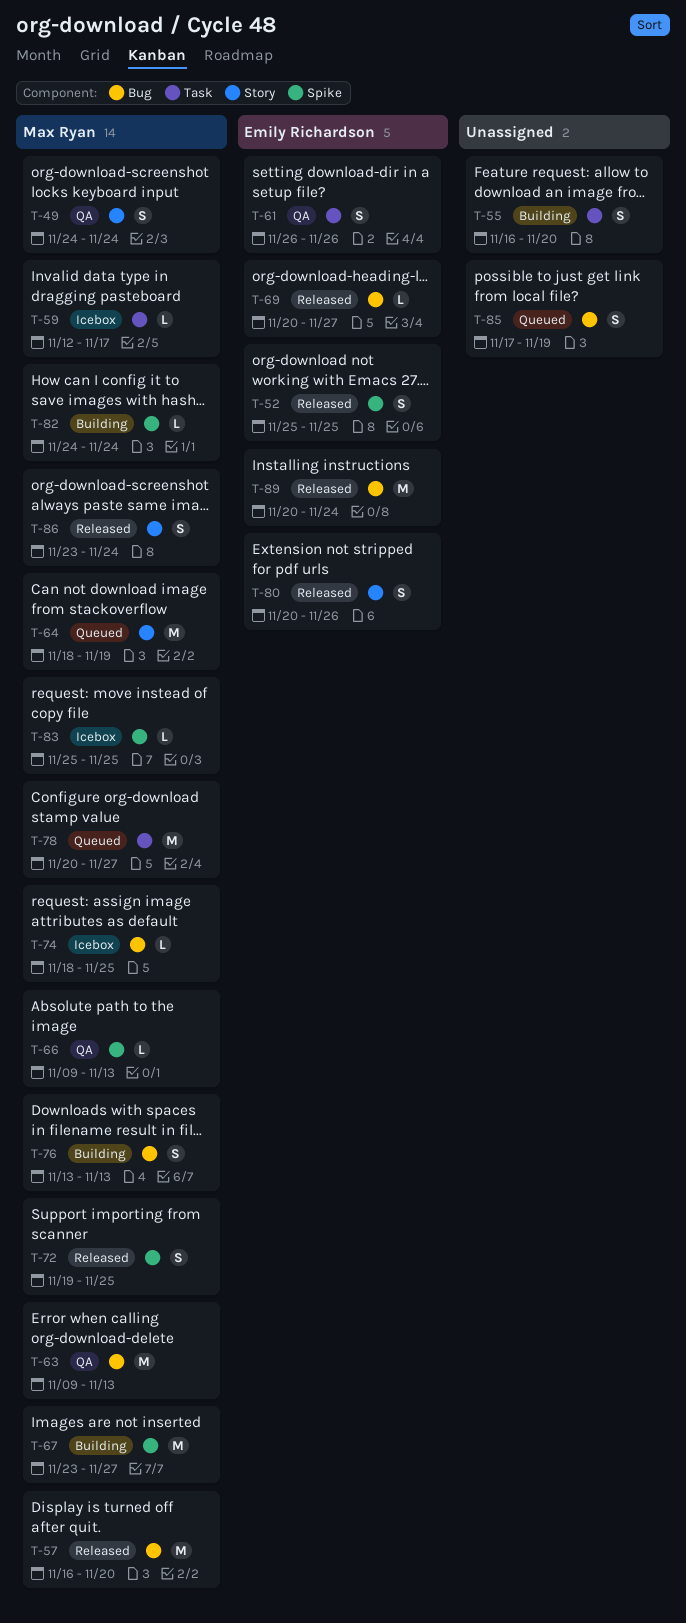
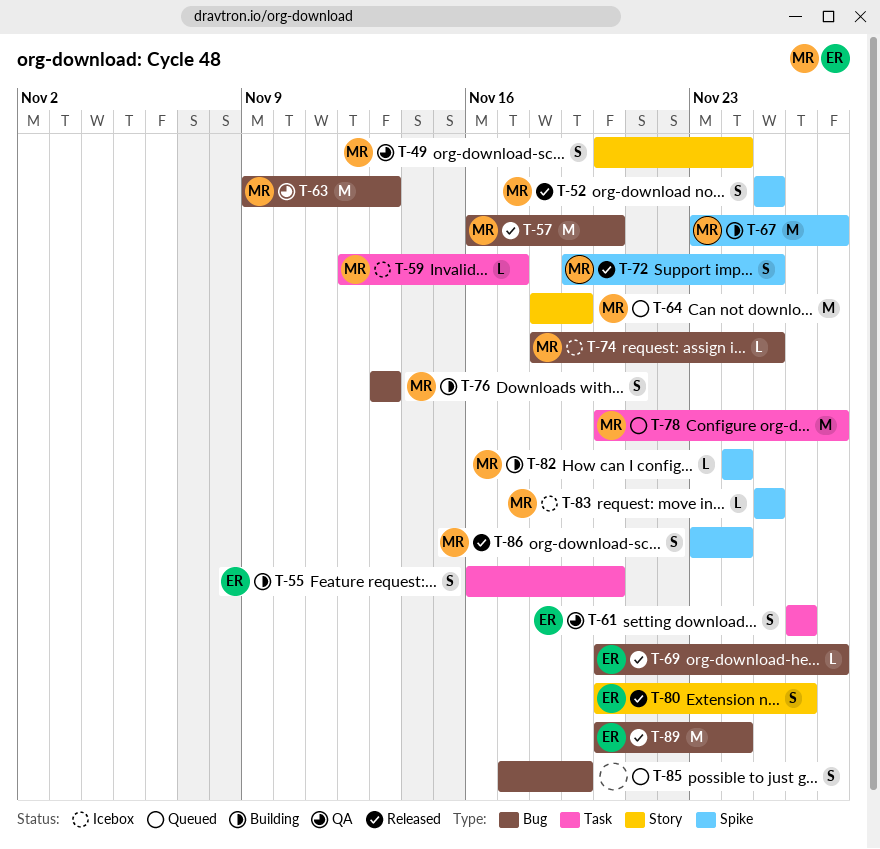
T-49, start: Nov 24 -> Nov 20
T-52, owner: Emily Richardson -> Max Ryan
T-55, owner: none -> Emily Richardson
T-66: present -> none
T-86, label: Story -> Spike

